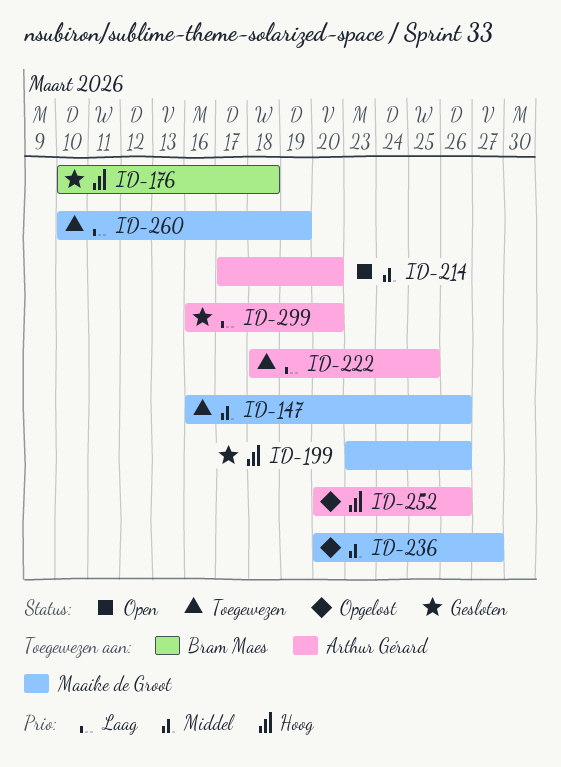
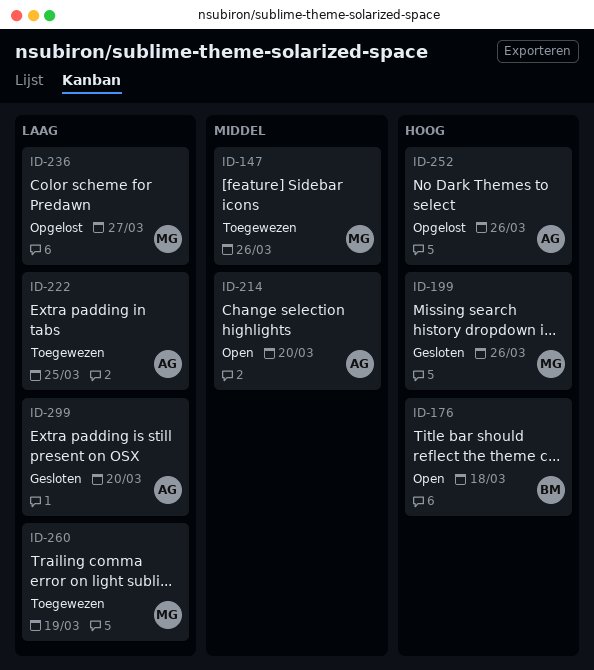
ID-176, status: Gesloten -> Open
ID-236, priority: Middel -> Laag

